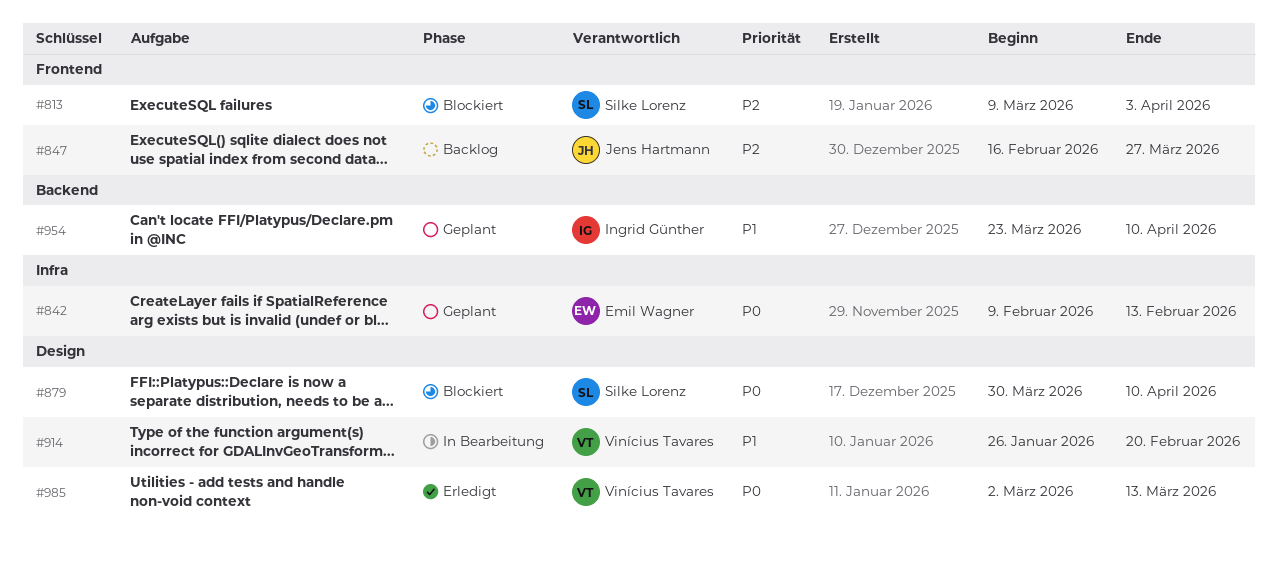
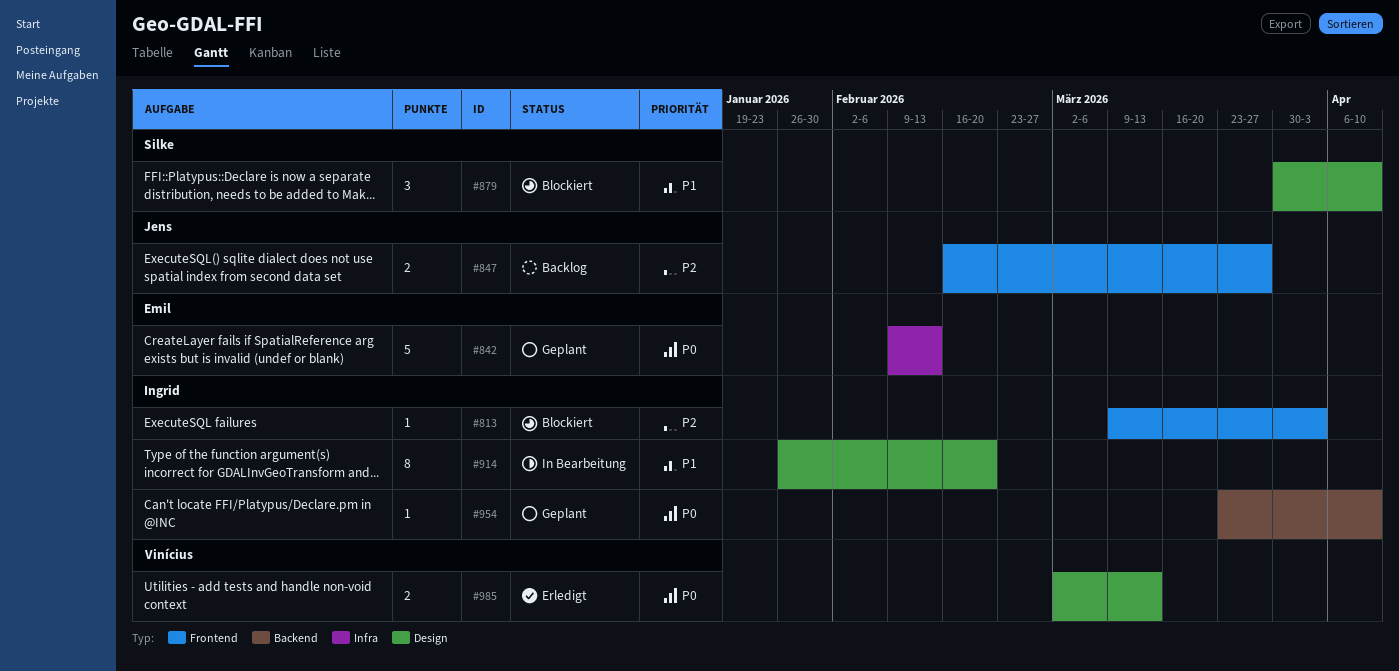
#813, owner: Silke Lorenz -> Ingrid Günther
#879, priority: P0 -> P1
#914, owner: Vinícius Tavares -> Ingrid Günther
#954, priority: P1 -> P0

